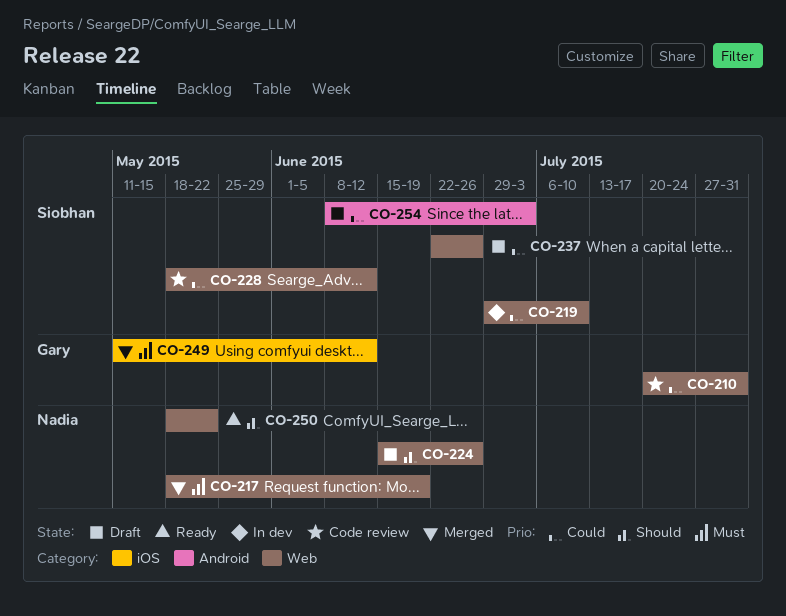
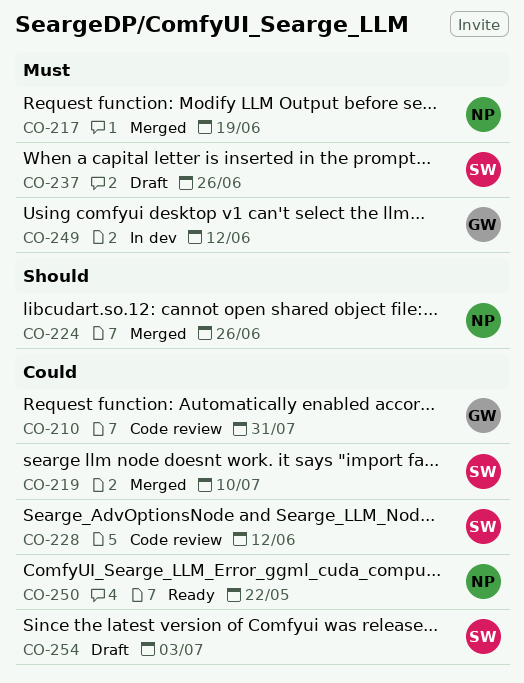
CO-219, status: In dev -> Merged
CO-224, status: Draft -> Merged
CO-237, priority: Could -> Must
CO-249, status: Merged -> In dev
CO-250, priority: Should -> Could

